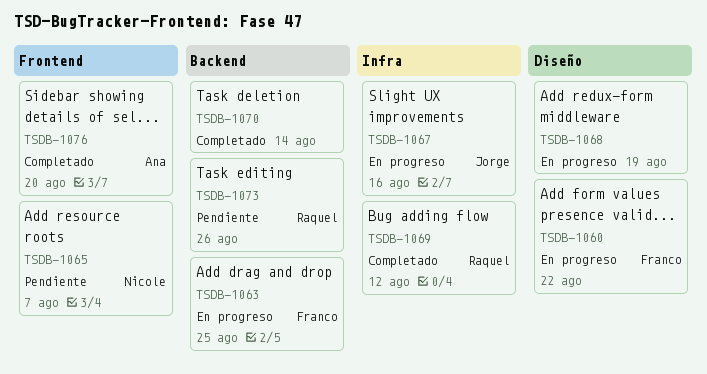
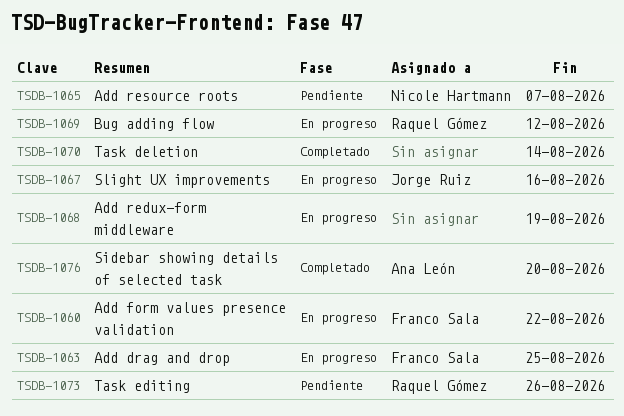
TSDB-1069, status: Completado -> En progreso

